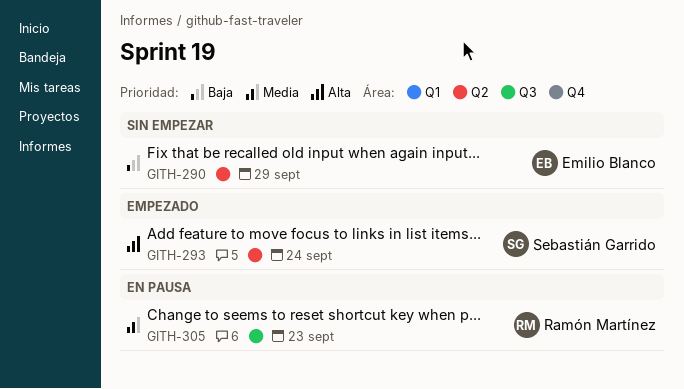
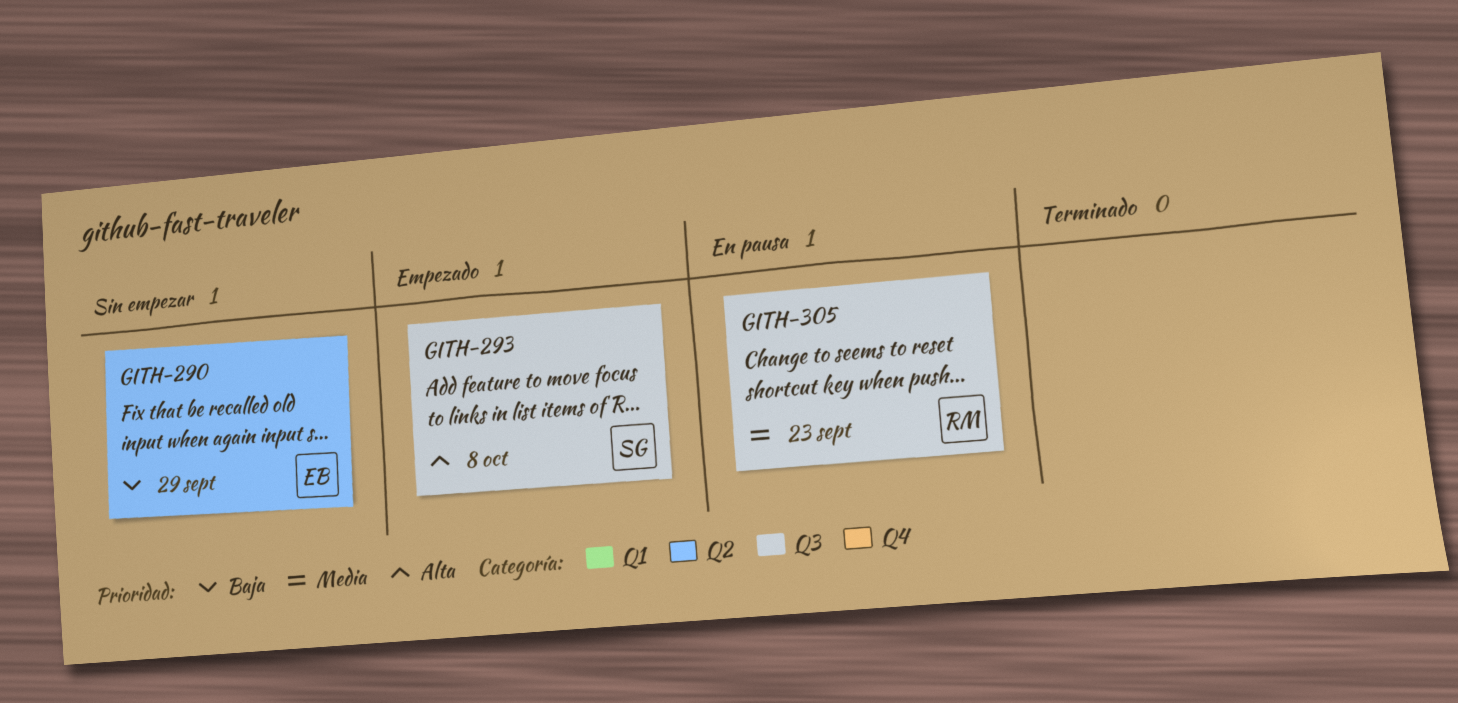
GITH-293, label: Q2 -> Q3
GITH-293, due: Sep 24 -> Oct 8

